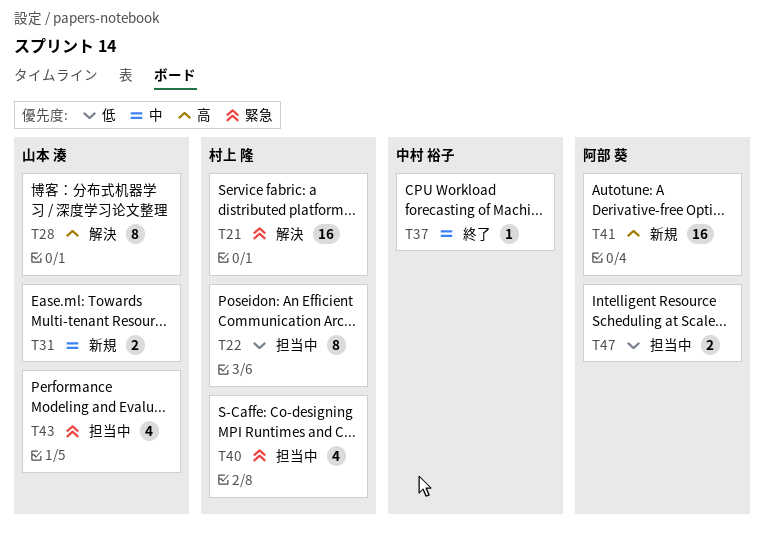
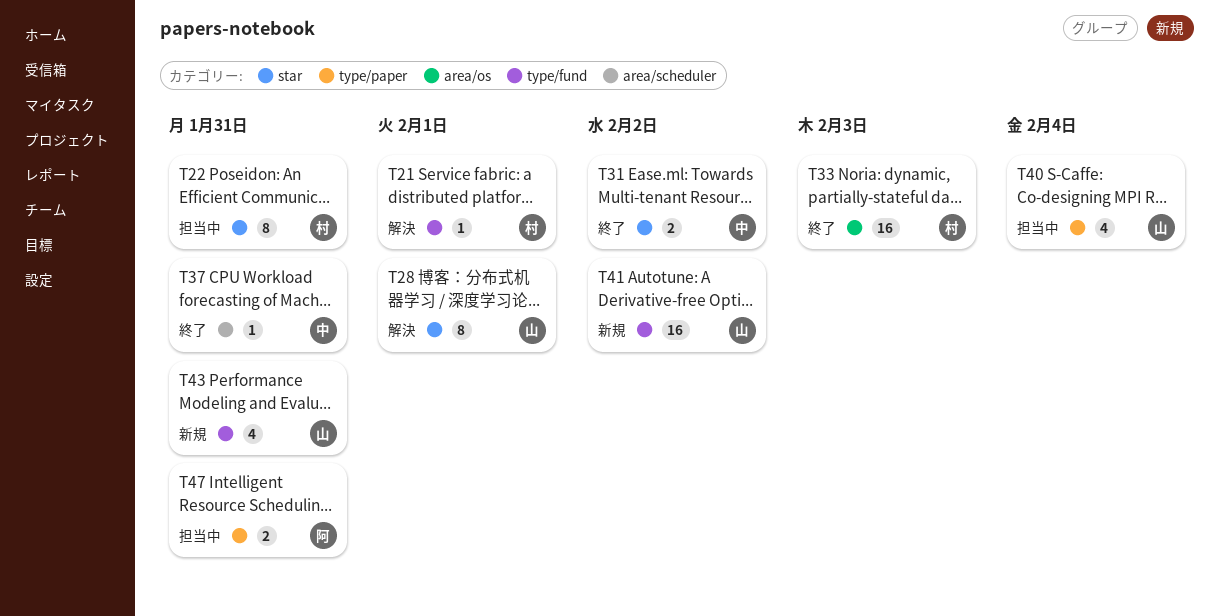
T21, estimate: 16 -> 1
T31, status: 新規 -> 終了
T31, owner: 山本 湊 -> 中村 裕子
T33: none -> present
T40, owner: 村上 隆 -> 山本 湊
T41, owner: 阿部 葵 -> 山本 湊
T43, status: 担当中 -> 新規

